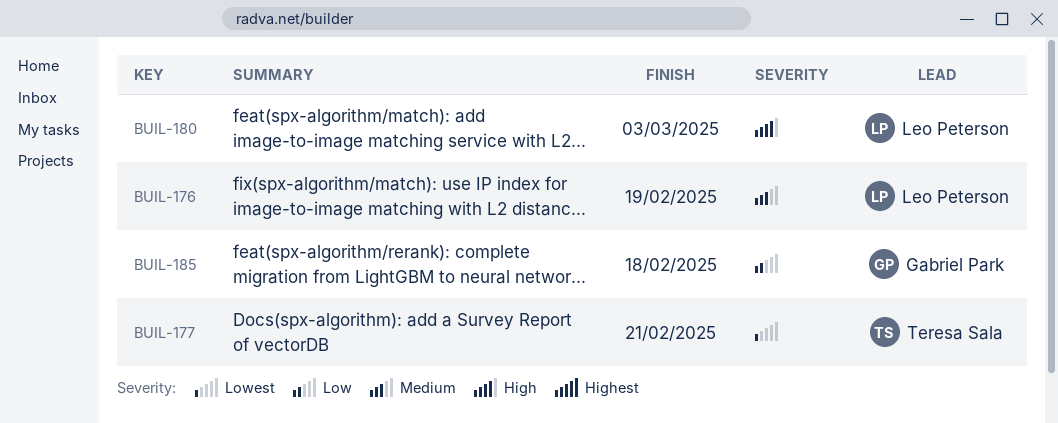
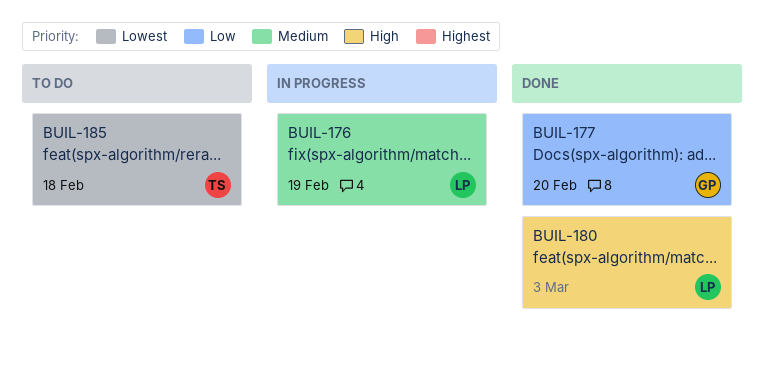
BUIL-177, owner: Teresa Sala -> Gabriel Park
BUIL-177, priority: Lowest -> Low
BUIL-177, due: Feb 21 -> Feb 20
BUIL-185, owner: Gabriel Park -> Teresa Sala
BUIL-185, priority: Low -> Lowest

